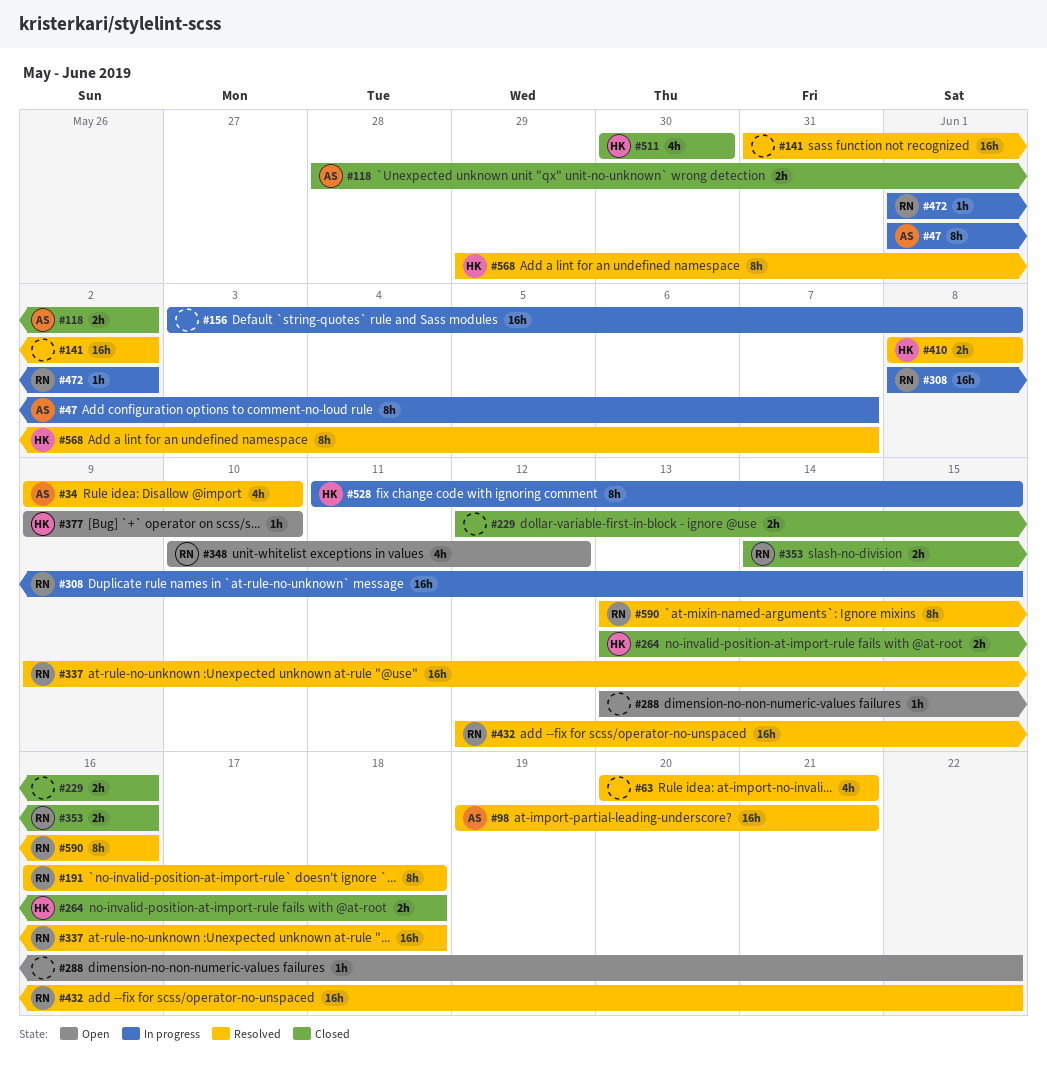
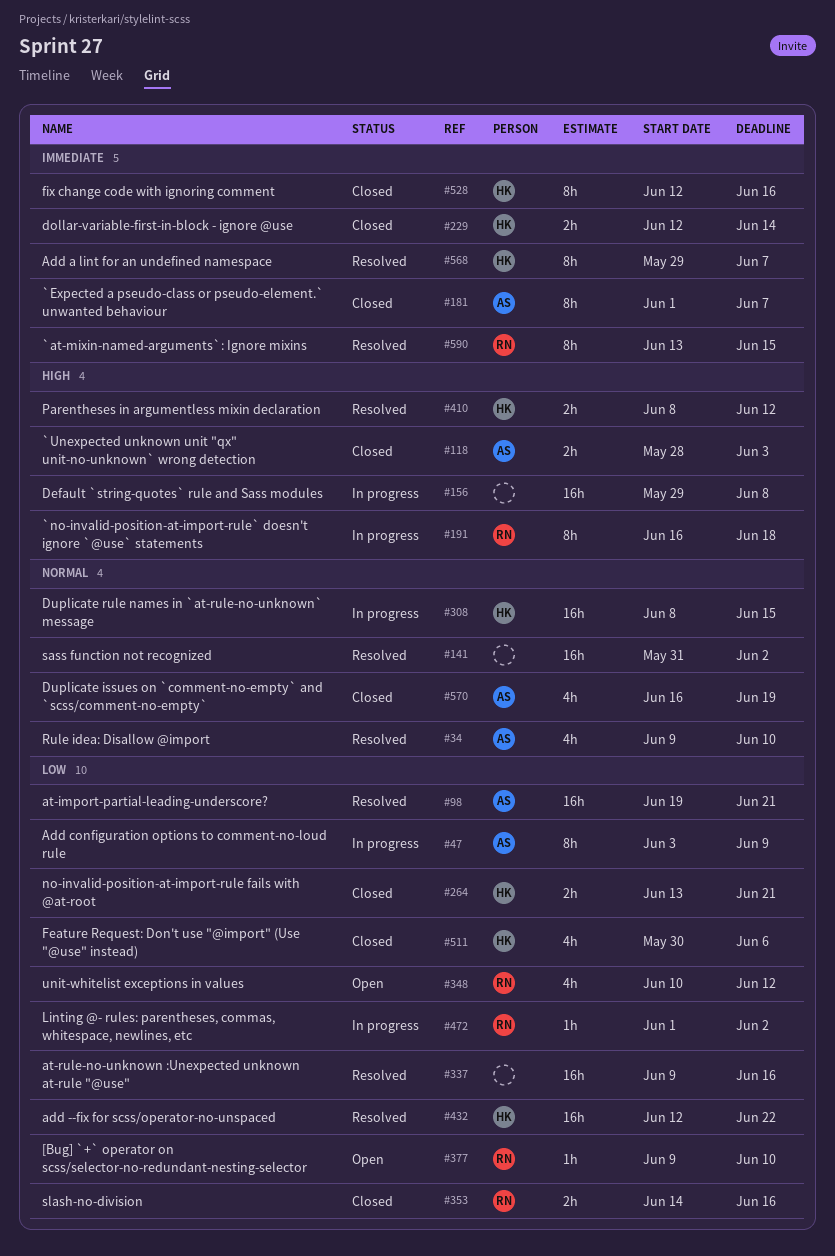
#47, start: Jun 1 -> Jun 3
#47, due: Jun 7 -> Jun 9
#63: present -> none
#118, due: Jun 2 -> Jun 3
#156, start: Jun 3 -> May 29
#181: none -> present
#191, status: Resolved -> In progress
#229, owner: none -> HK
#229, due: Jun 16 -> Jun 14
#264, due: Jun 18 -> Jun 21
#288: present -> none
#308, owner: RN -> HK
#337, owner: RN -> none
#337, due: Jun 18 -> Jun 16
#377, owner: HK -> RN
#410, due: Jun 8 -> Jun 12
#432, owner: RN -> HK
#511, due: May 30 -> Jun 6
#528, status: In progress -> Closed
#528, start: Jun 11 -> Jun 12
#528, due: Jun 15 -> Jun 16
#570: none -> present
#590, due: Jun 16 -> Jun 15

